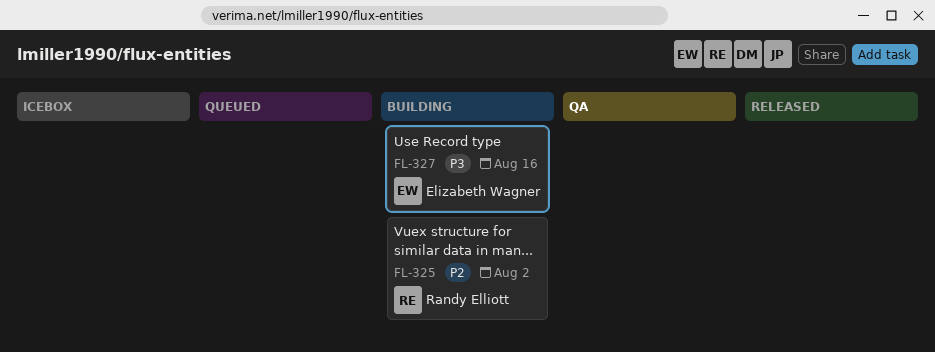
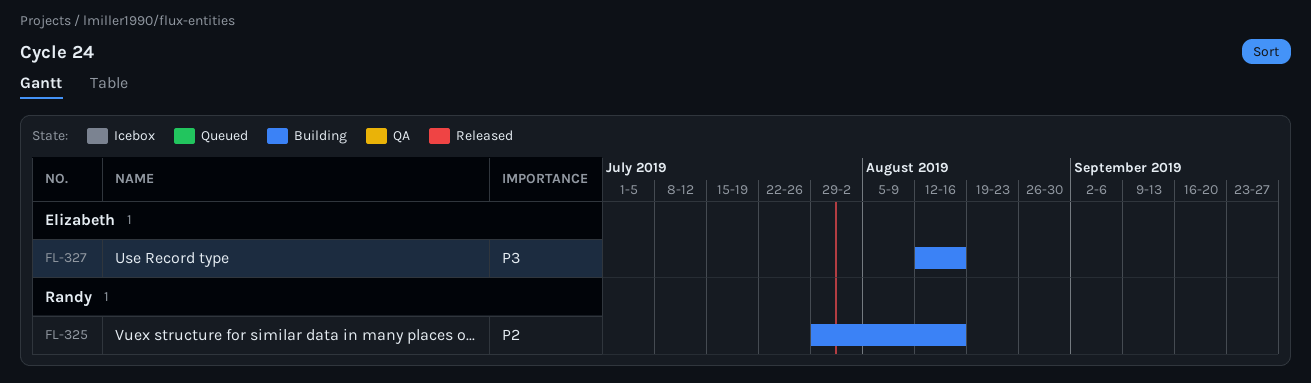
FL-325, due: Aug 2 -> Aug 16

